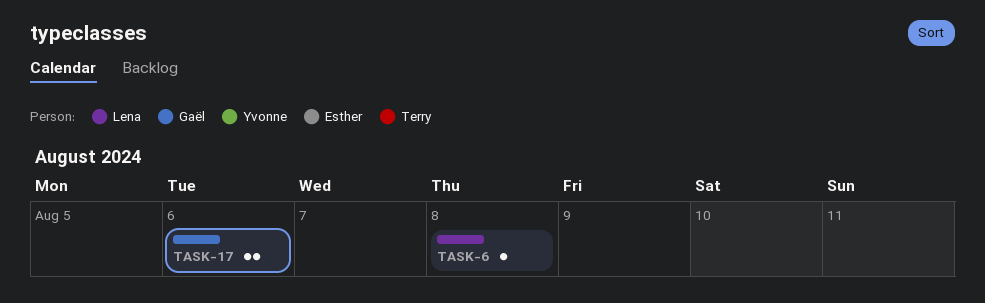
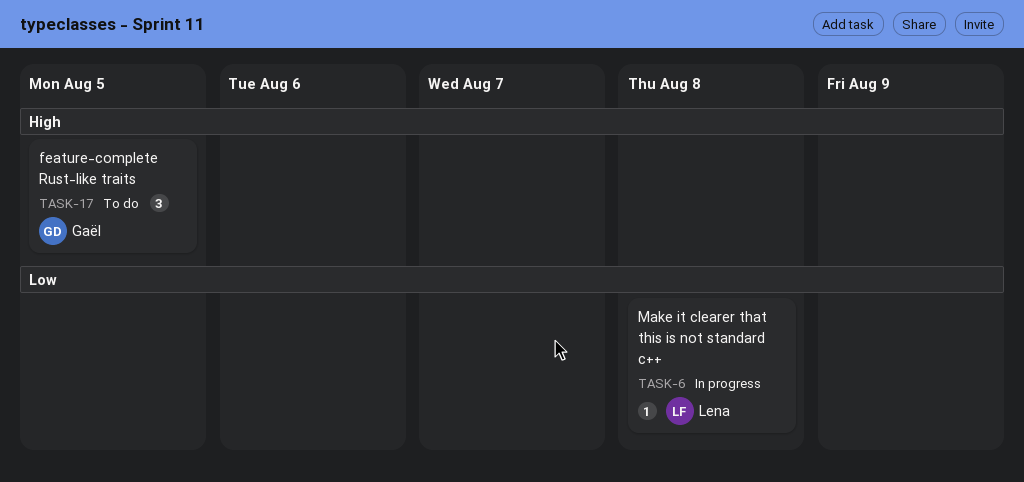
TASK-17, estimate: 2 -> 3
TASK-17, due: Aug 6 -> Aug 5

